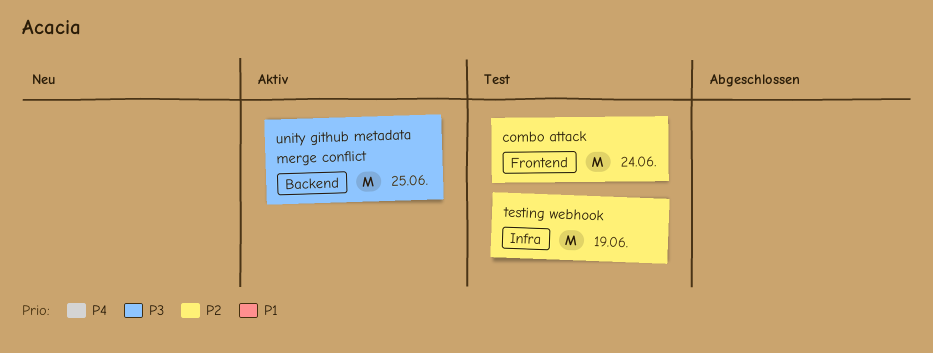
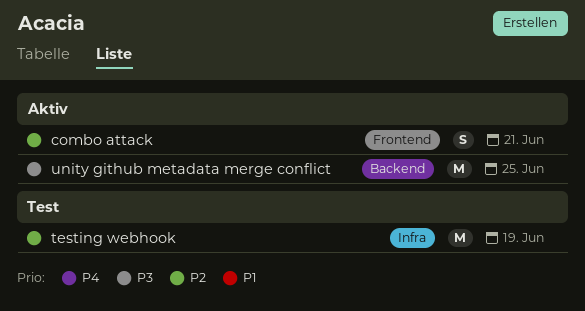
combo attack, status: Test -> Aktiv
combo attack, estimate: M -> S
combo attack, due: Jun 24 -> Jun 21

